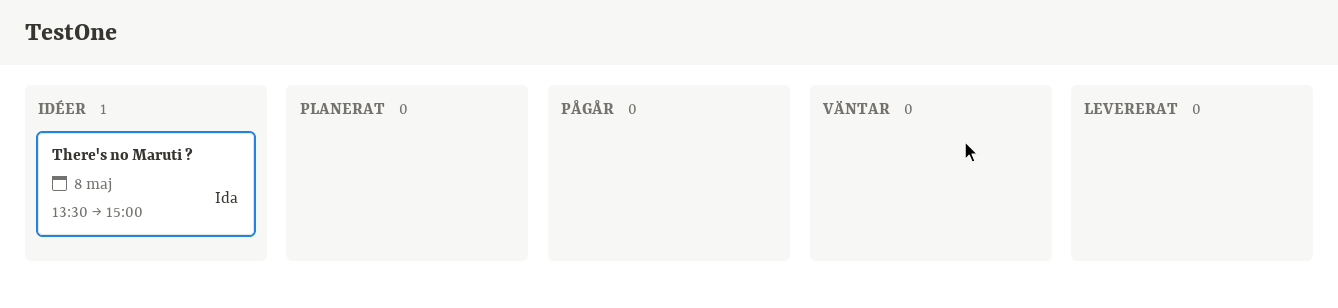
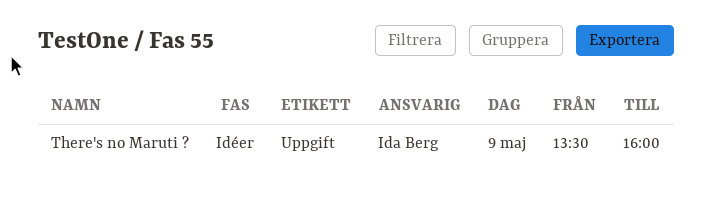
There's no Maruti ?, day: May 8 -> May 9
There's no Maruti ?, ends: 15:00 -> 16:00

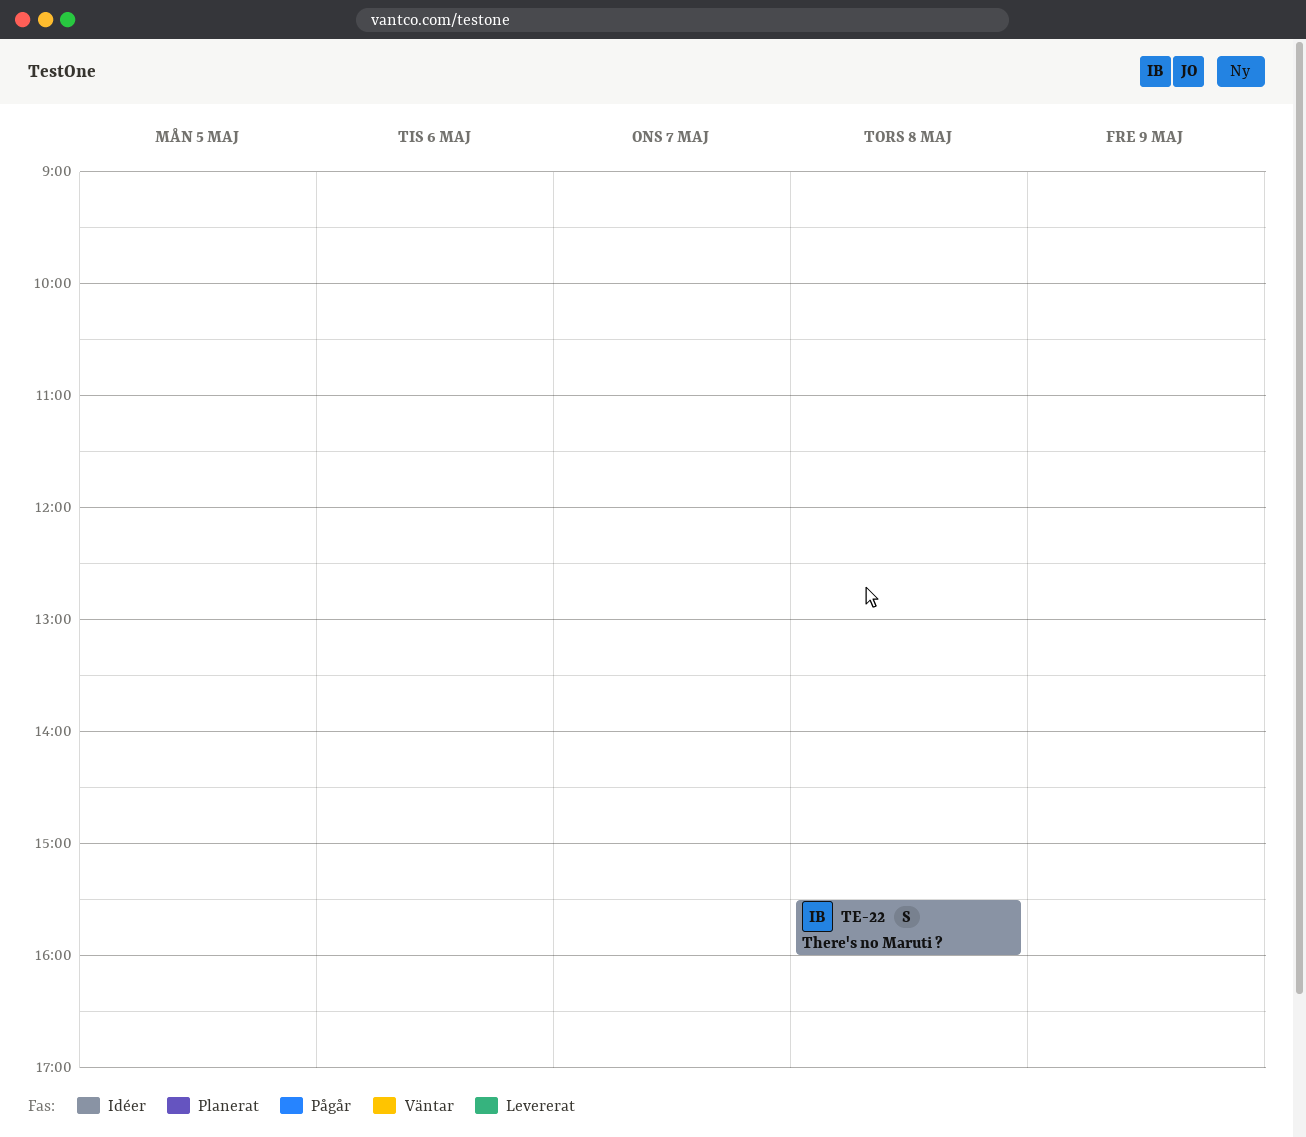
There's no Maruti ?, day: May 9 -> May 8
There's no Maruti ?, begins: 13:30 -> 15:30

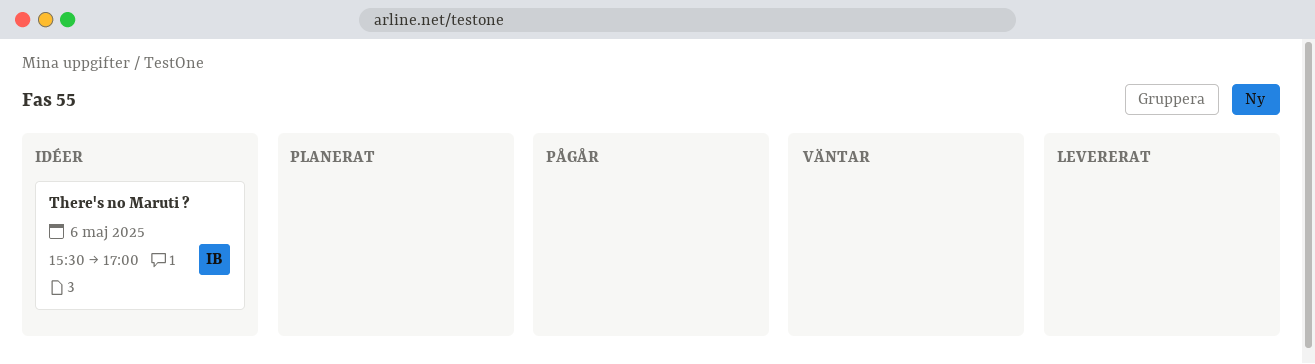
There's no Maruti ?, day: May 8 -> May 6
There's no Maruti ?, ends: 16:00 -> 17:00

